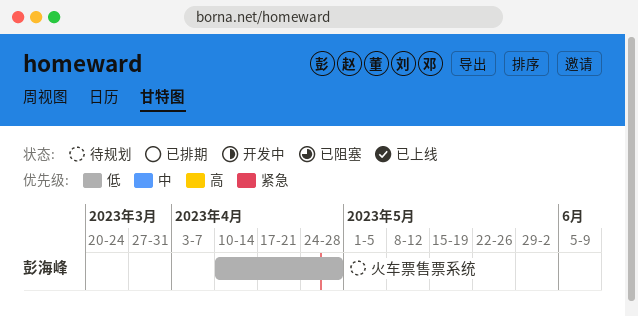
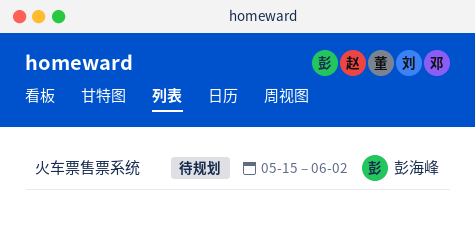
火车票售票系统, start: Apr 10 -> May 15
火车票售票系统, due: Apr 28 -> Jun 2

